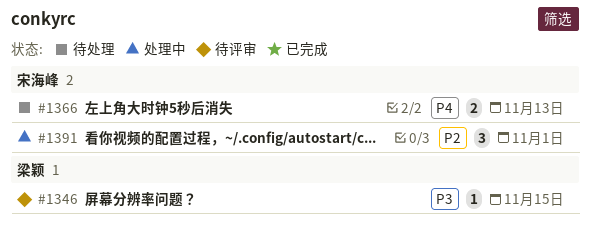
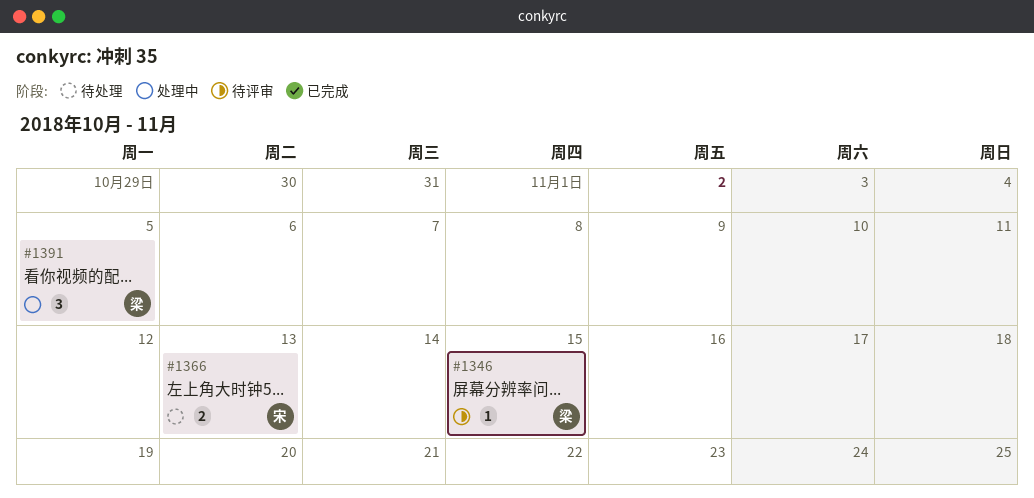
#1391, owner: 宋海峰 -> 梁颖
#1391, due: Nov 1 -> Nov 5

